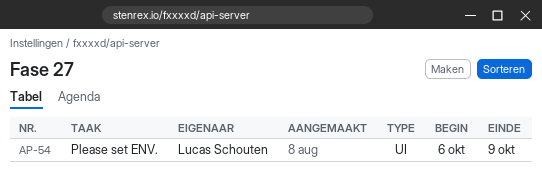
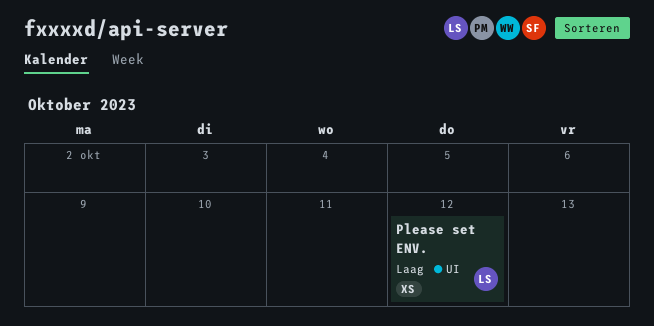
Please set ENV., due: Oct 9 -> Oct 12

